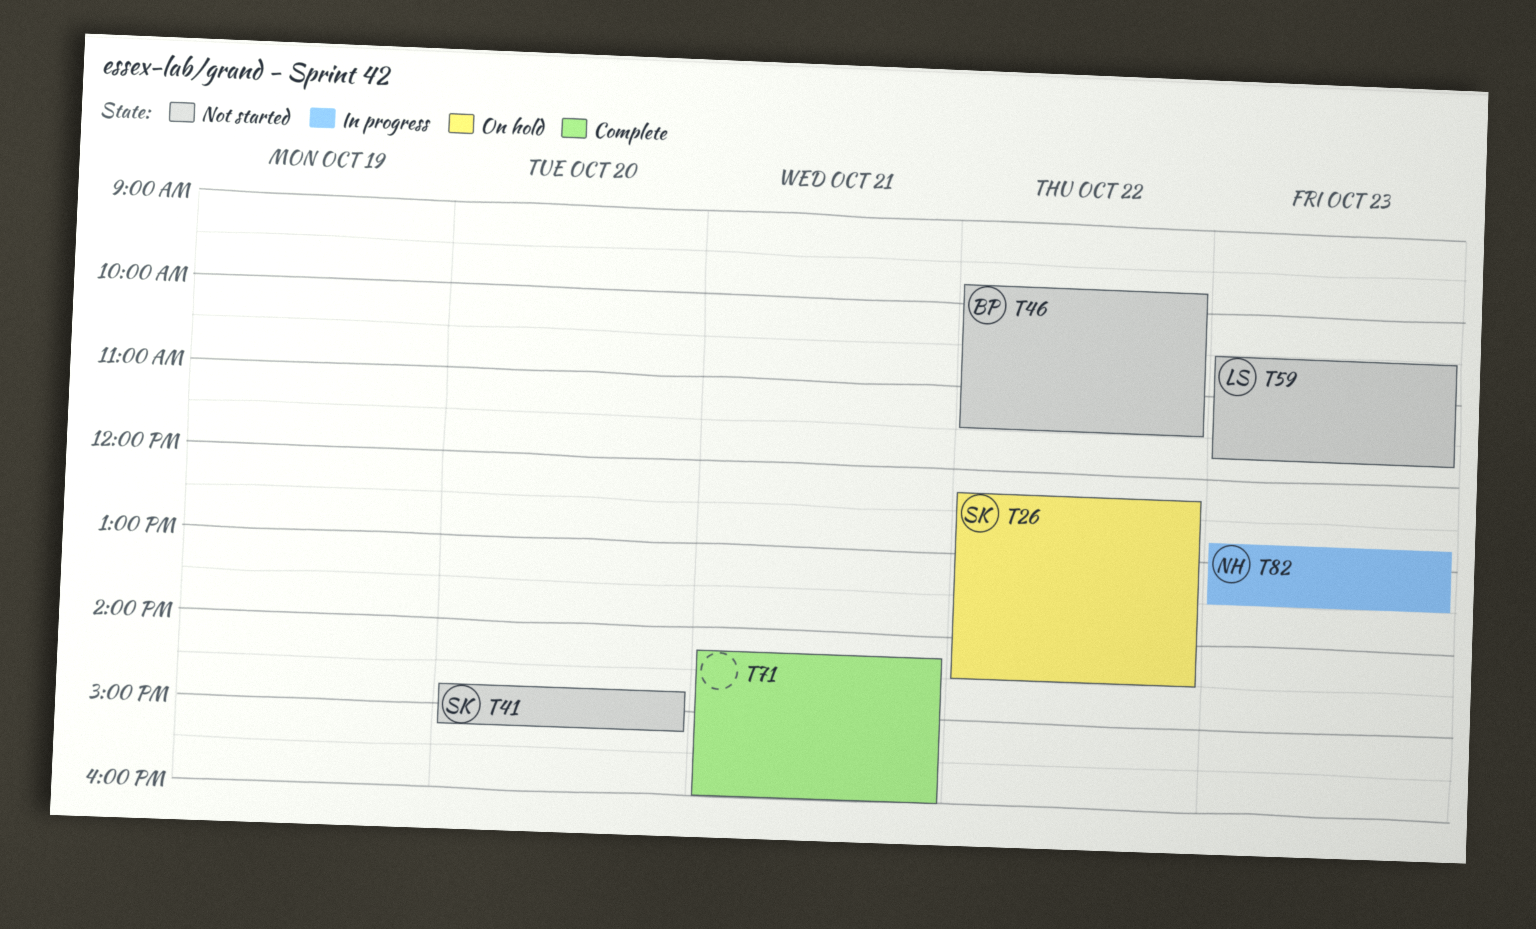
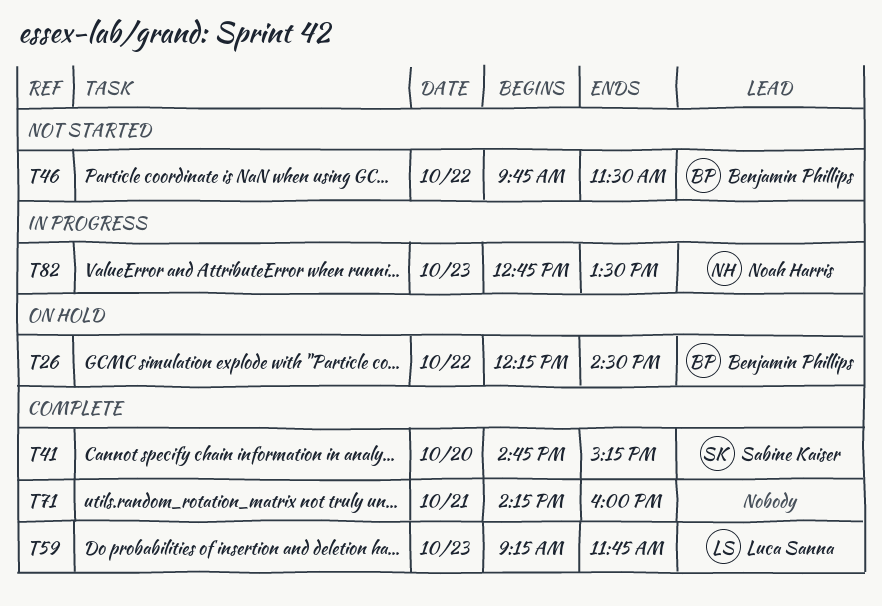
T26, owner: Sabine Kaiser -> Benjamin Phillips
T41, status: Not started -> Complete
T59, status: Not started -> Complete
T59, begins: 10:30 -> 09:15

